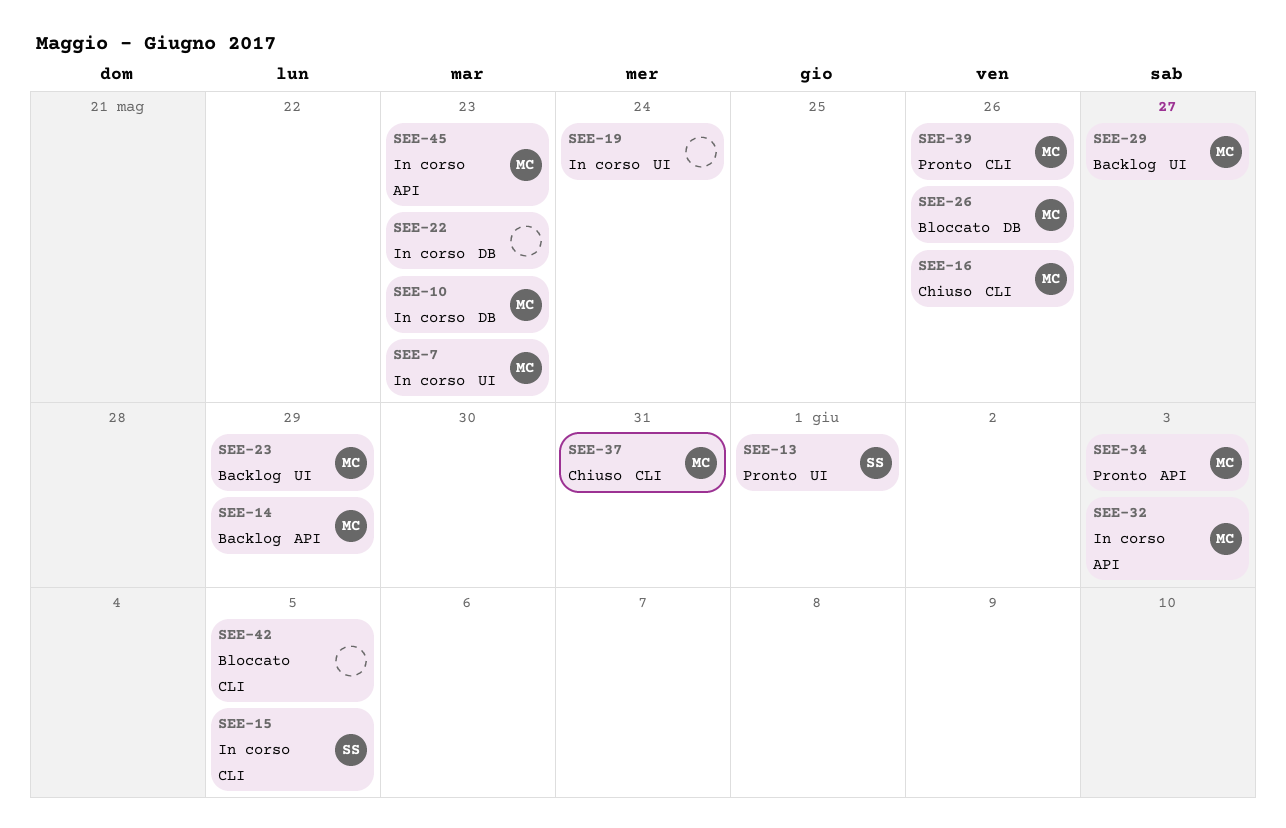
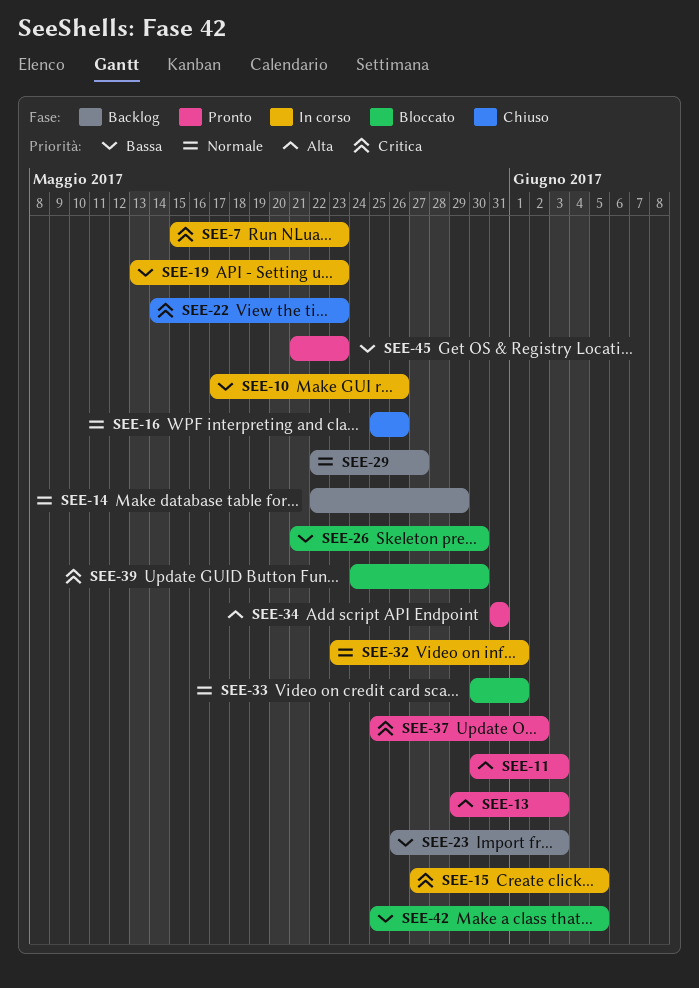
SEE-10, due: May 23 -> May 26
SEE-11: none -> present
SEE-13, due: Jun 1 -> Jun 3
SEE-19, due: May 24 -> May 23
SEE-22, status: In corso -> Chiuso
SEE-23, due: May 29 -> Jun 3
SEE-26, due: May 26 -> May 30
SEE-32, due: Jun 3 -> Jun 1
SEE-33: none -> present
SEE-34, due: Jun 3 -> May 31
SEE-37, status: Chiuso -> Pronto
SEE-37, due: May 31 -> Jun 2
SEE-39, status: Pronto -> Bloccato
SEE-39, due: May 26 -> May 30
SEE-45, status: In corso -> Pronto

